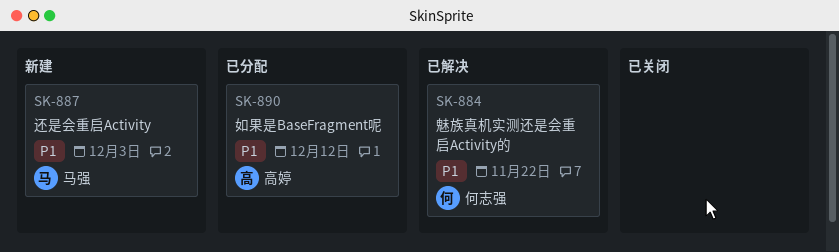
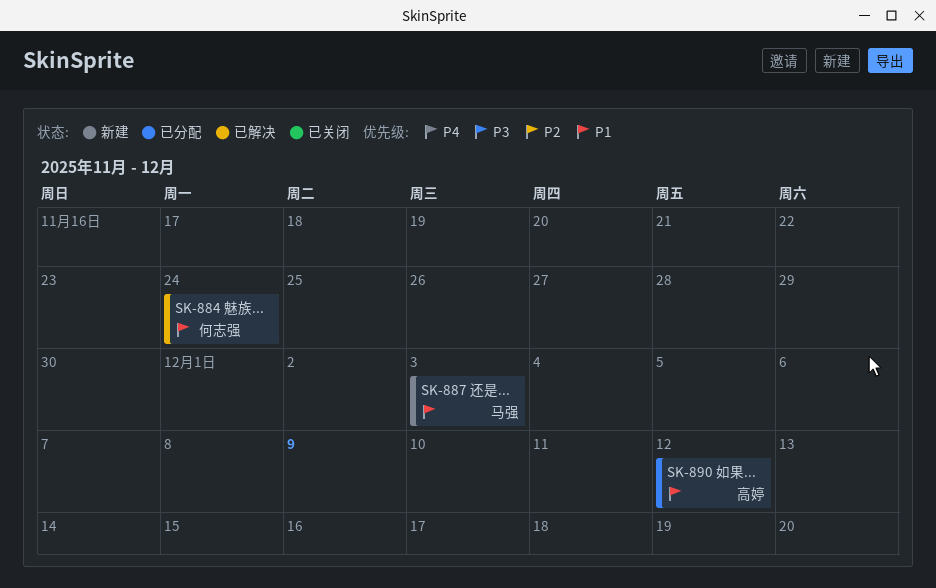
SK-884, due: Nov 22 -> Nov 24

